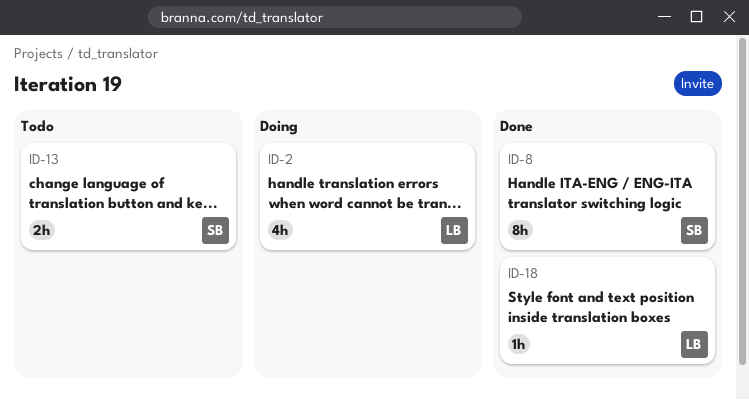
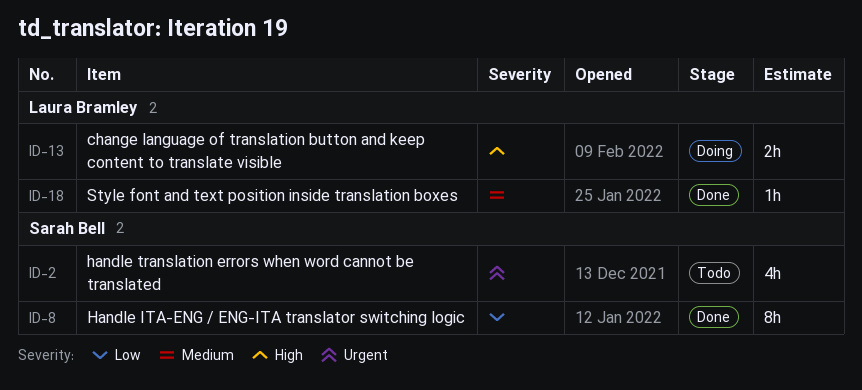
ID-2, status: Doing -> Todo
ID-2, owner: Laura Bramley -> Sarah Bell
ID-13, status: Todo -> Doing
ID-13, owner: Sarah Bell -> Laura Bramley

